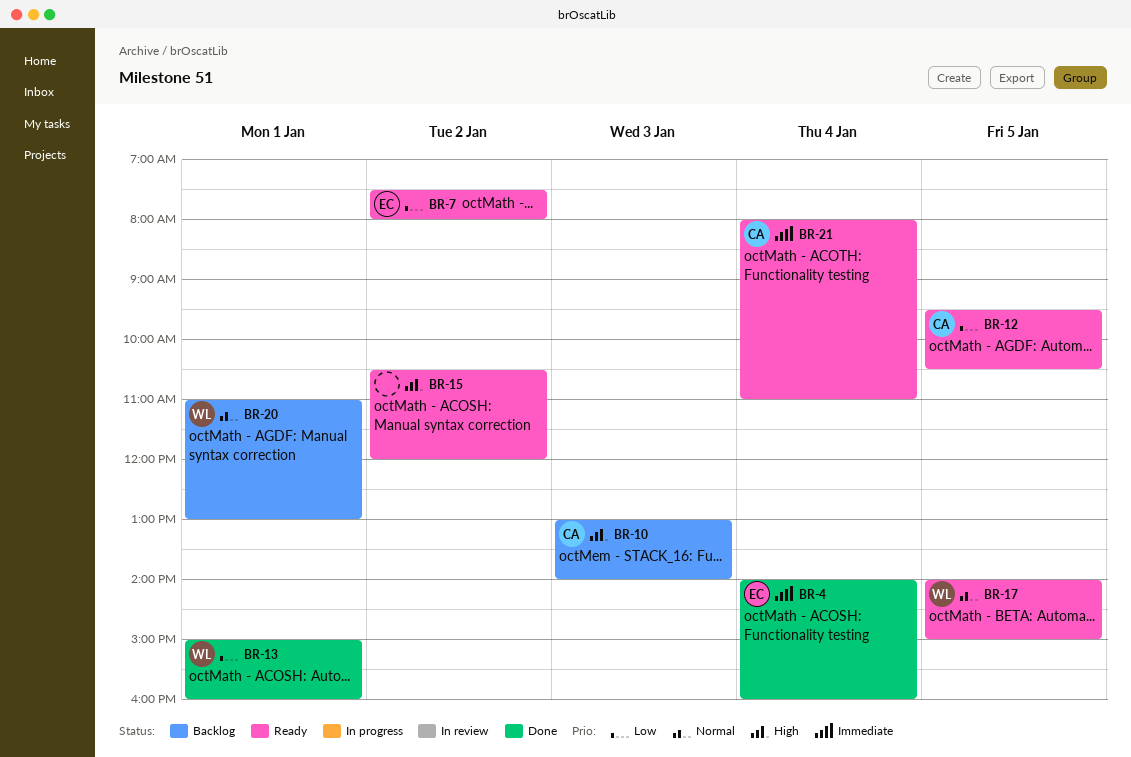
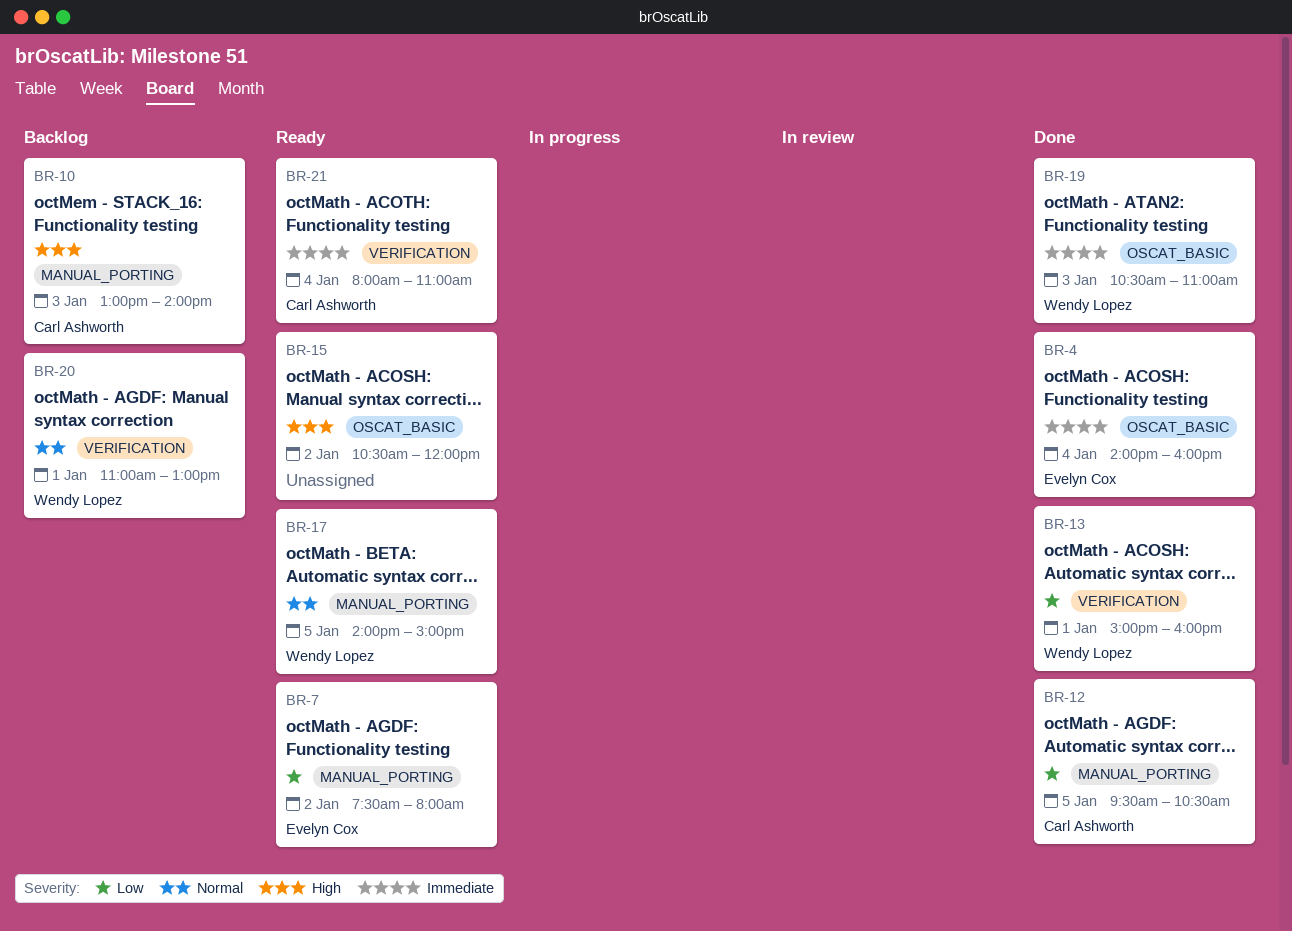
BR-12, status: Ready -> Done
BR-19: none -> present

